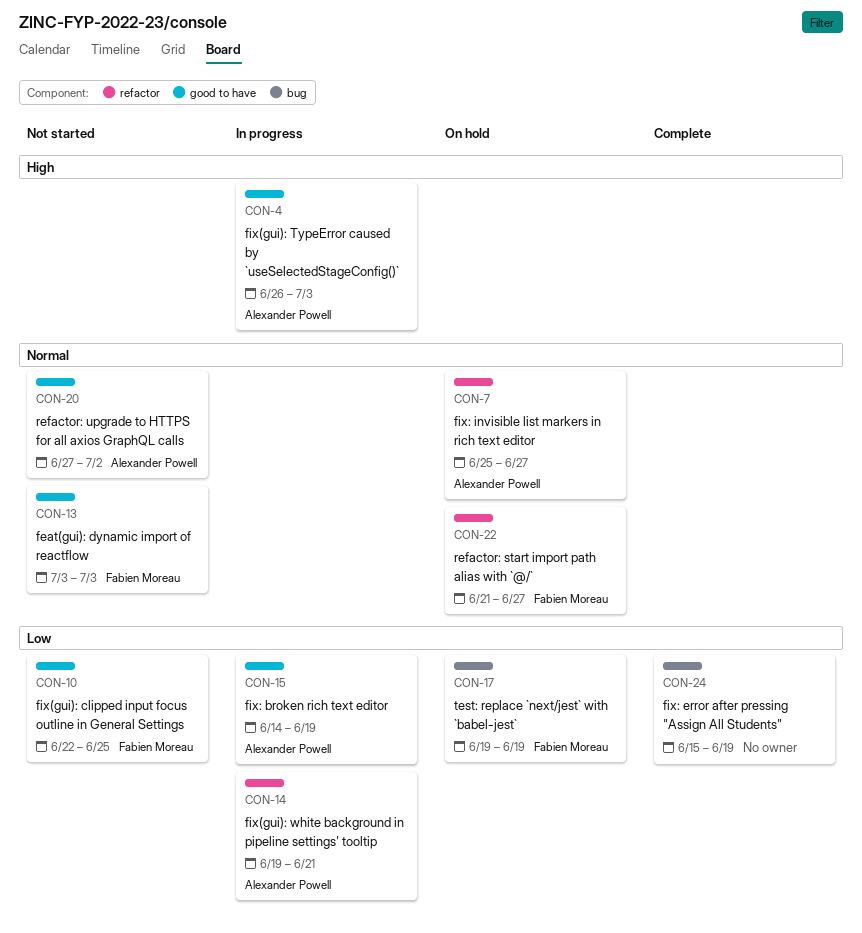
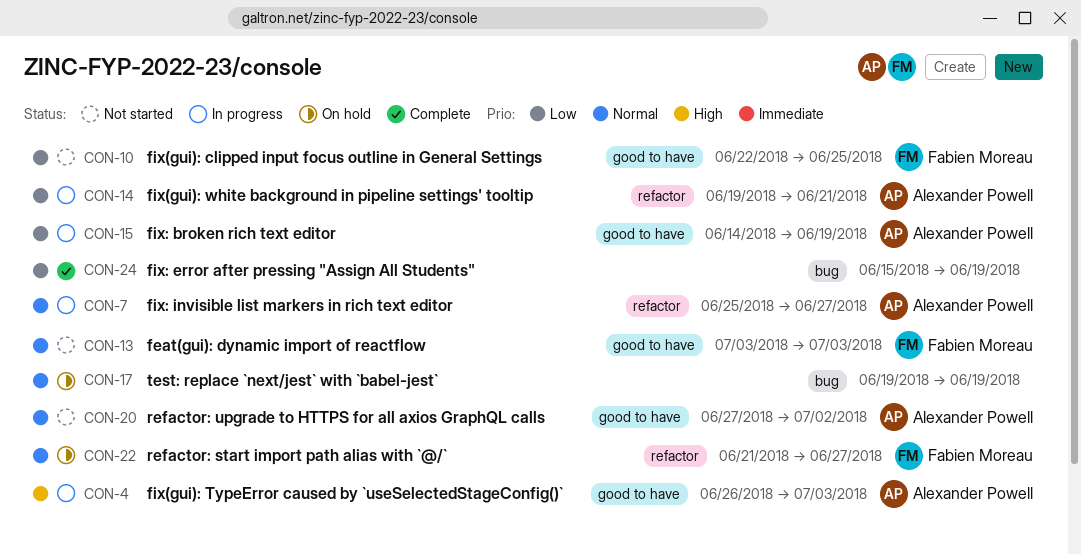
CON-7, status: On hold -> In progress
CON-17, owner: Fabien Moreau -> none
CON-17, priority: Low -> Normal

